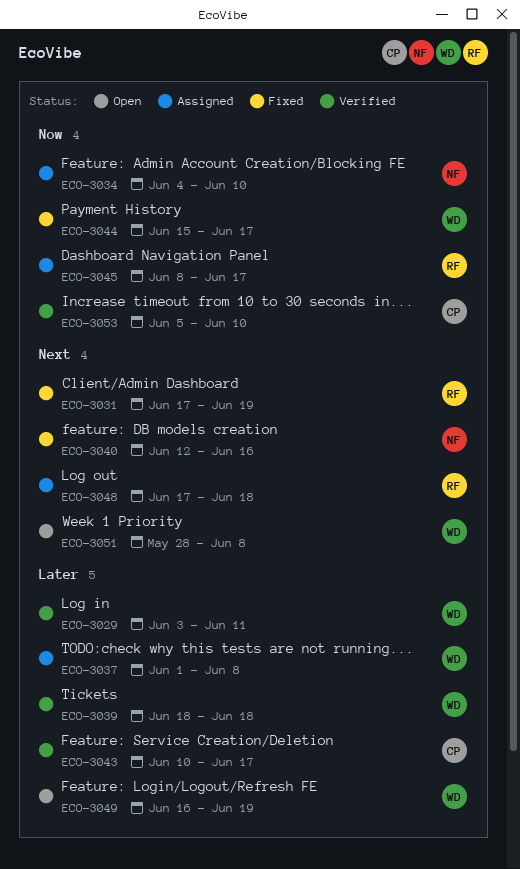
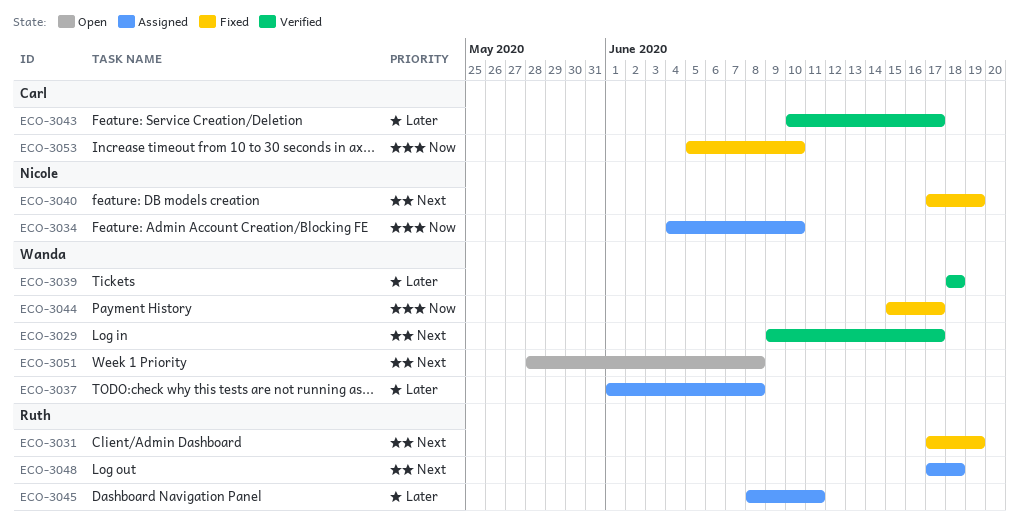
ECO-3029, priority: Later -> Next
ECO-3029, start: Jun 3 -> Jun 9
ECO-3029, due: Jun 11 -> Jun 17
ECO-3040, start: Jun 12 -> Jun 17
ECO-3040, due: Jun 16 -> Jun 19
ECO-3045, priority: Now -> Later
ECO-3045, due: Jun 17 -> Jun 11
ECO-3049: present -> none
ECO-3053, status: Verified -> Fixed

